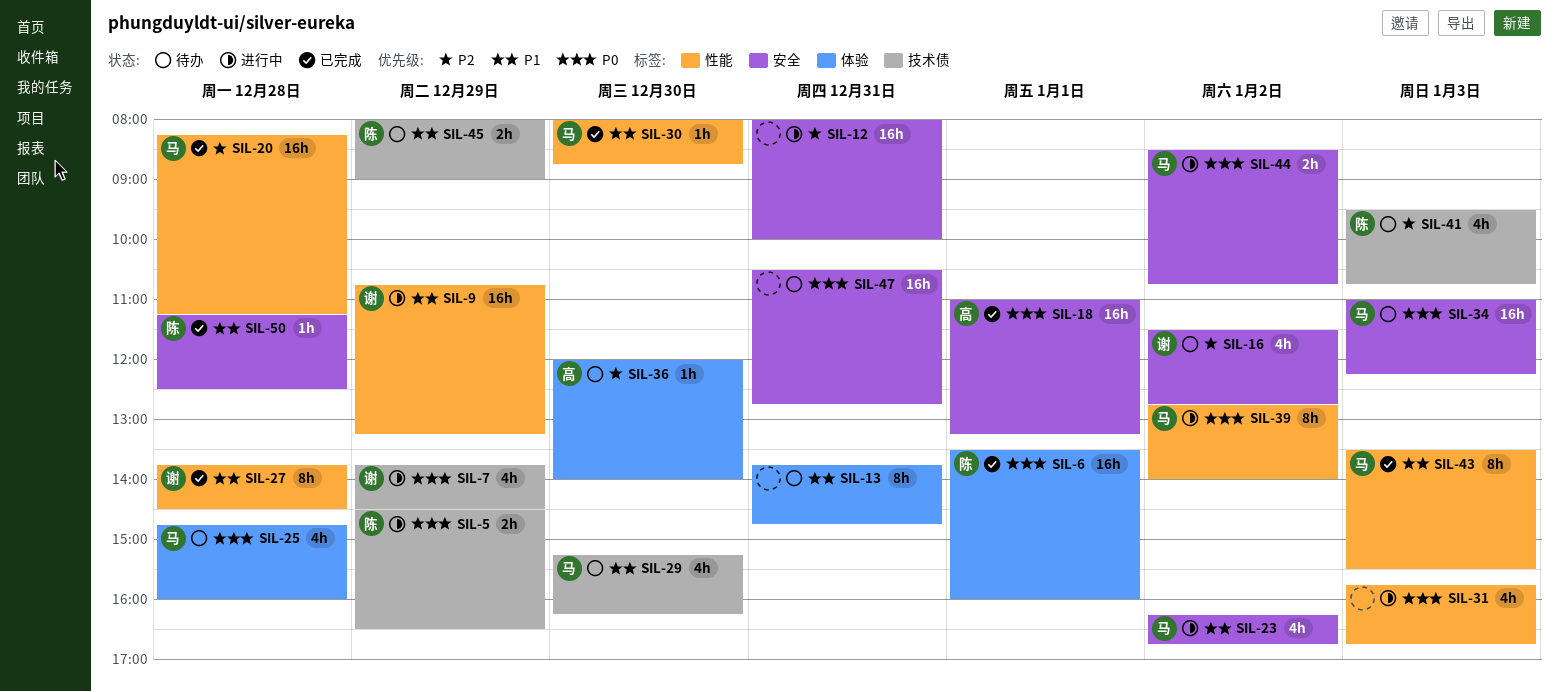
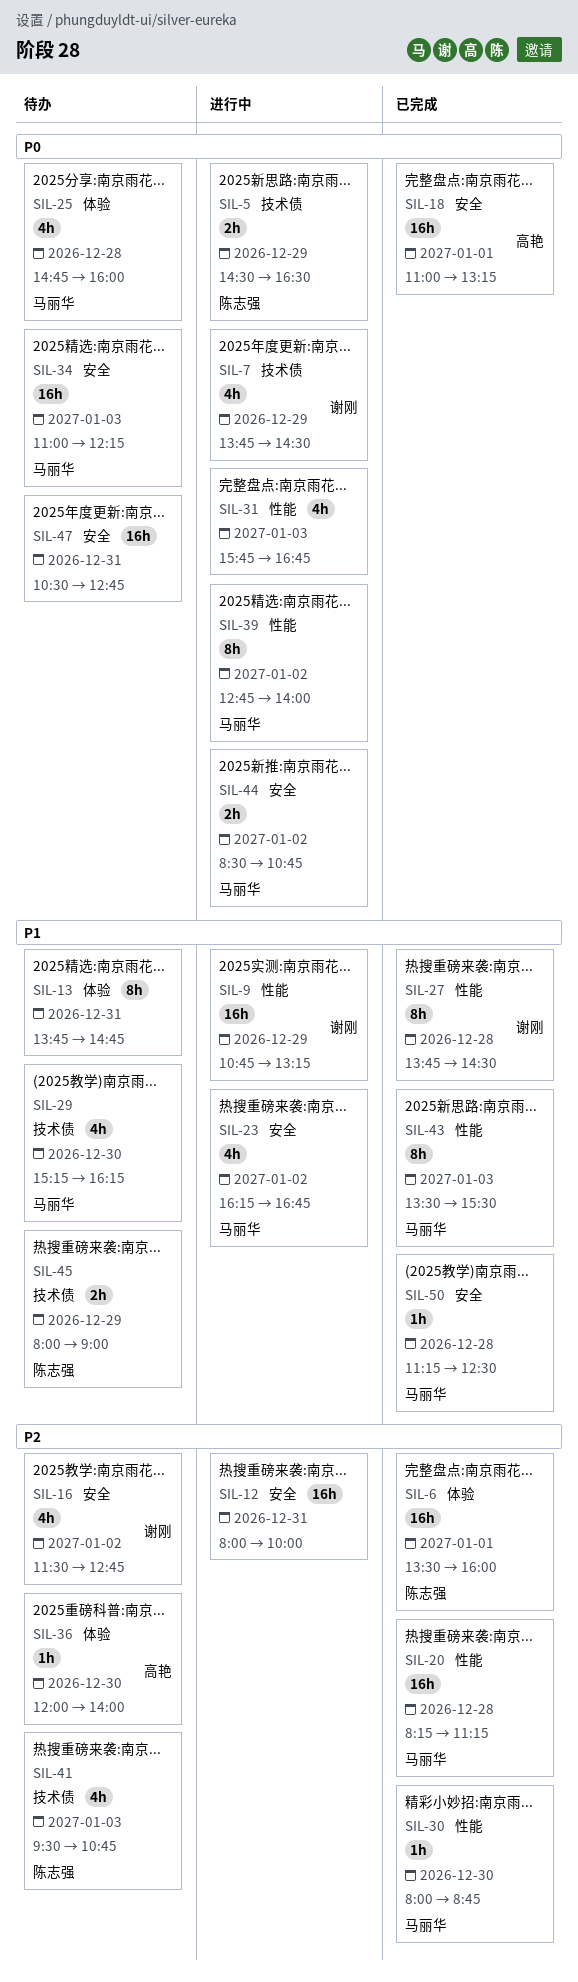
SIL-6, priority: P0 -> P2
SIL-30, priority: P1 -> P2
SIL-50, owner: 陈志强 -> 马丽华

